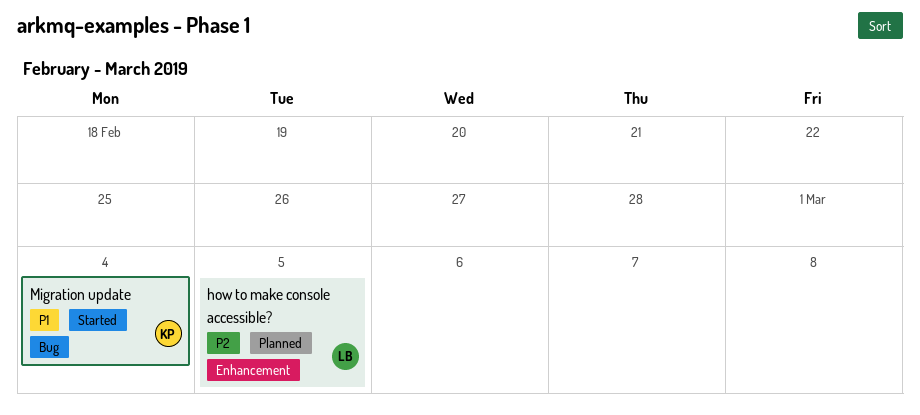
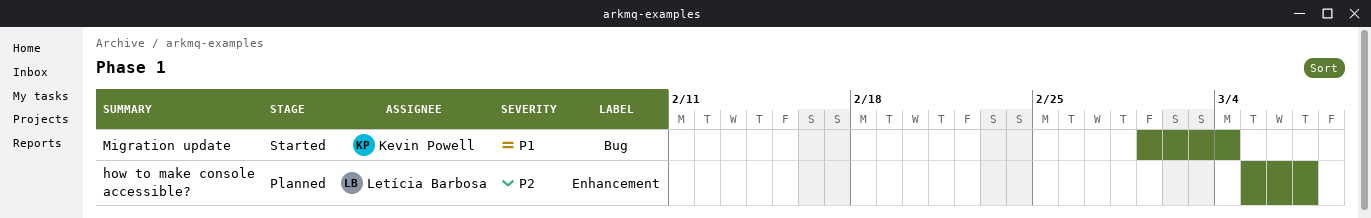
how to make console accessible?, due: Mar 5 -> Mar 7

